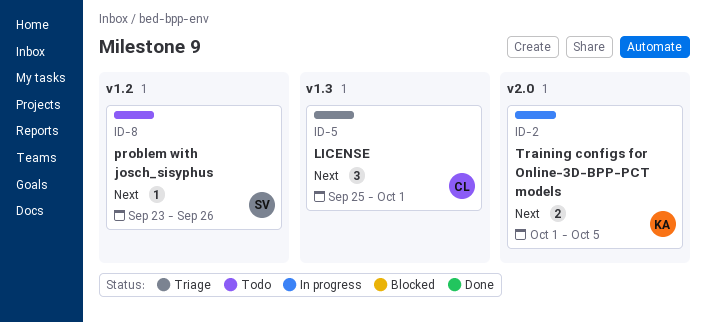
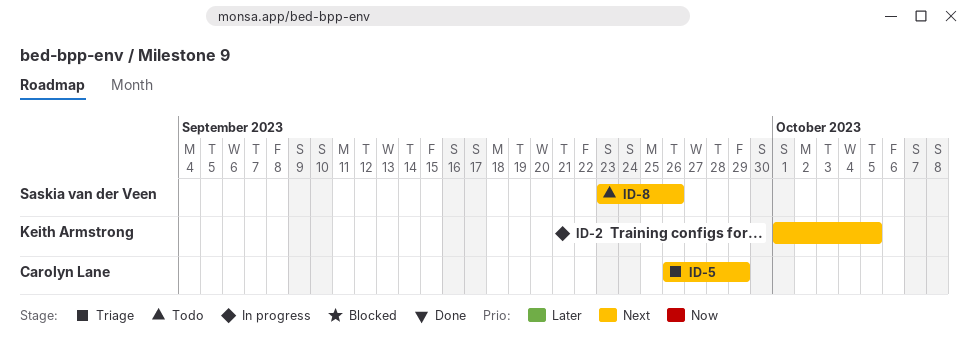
ID-5, start: Sep 25 -> Sep 26
ID-5, due: Oct 1 -> Sep 29

